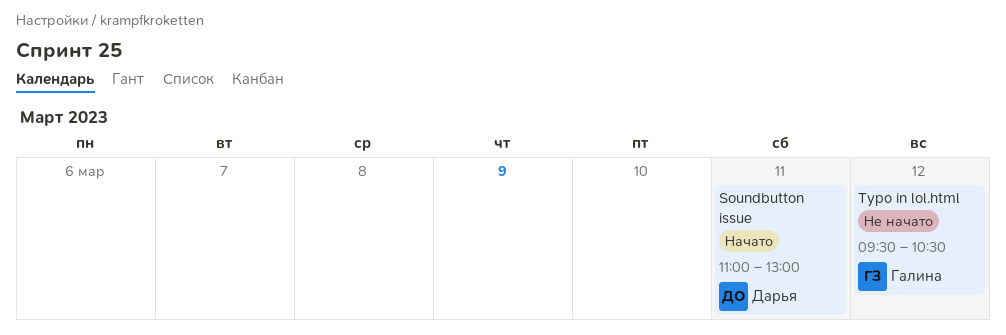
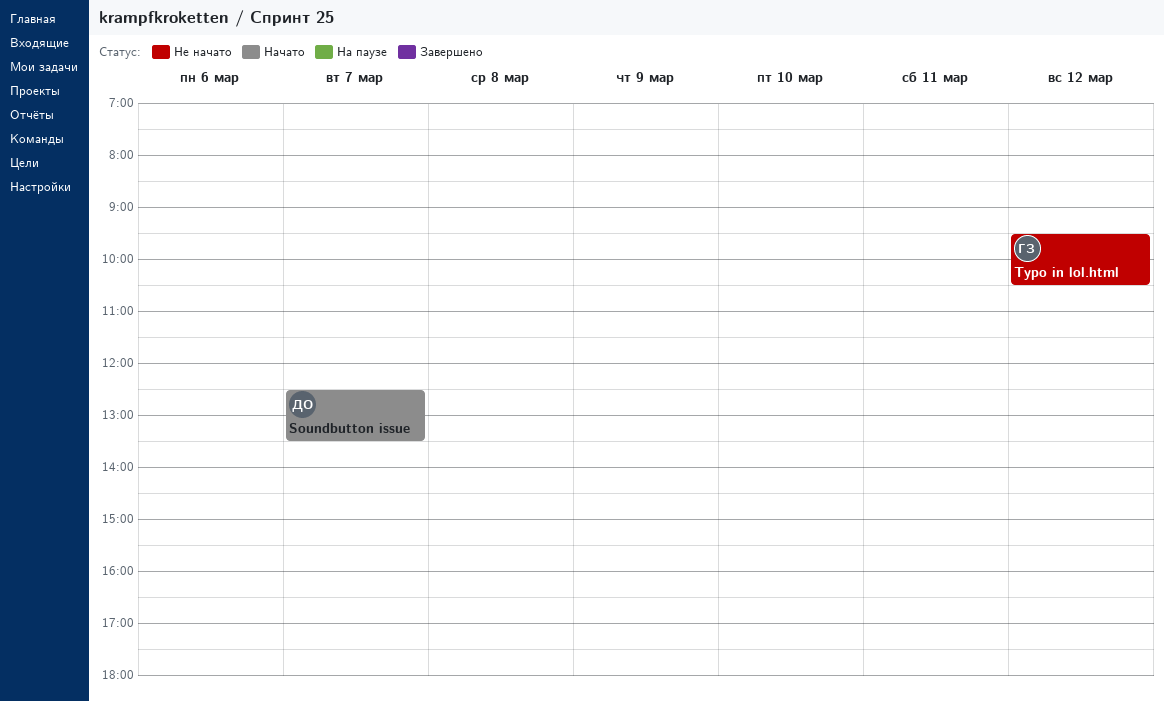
Soundbutton issue, day: Mar 11 -> Mar 7
Soundbutton issue, begins: 11:00 -> 12:30
Soundbutton issue, ends: 13:00 -> 13:30

